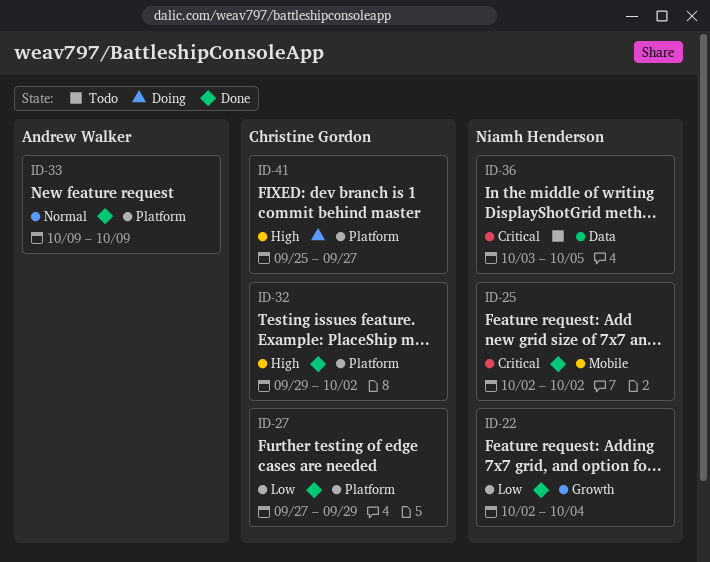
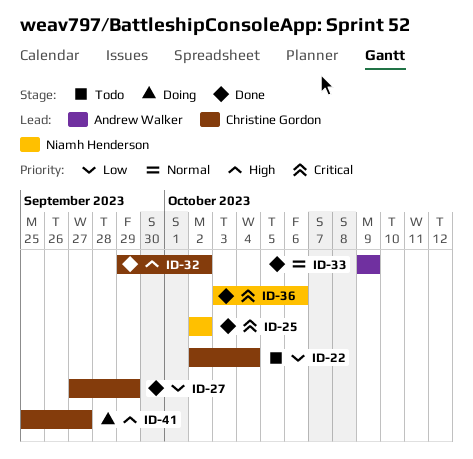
ID-22, status: Done -> Todo
ID-22, owner: Niamh Henderson -> Christine Gordon
ID-36, status: Todo -> Done
ID-36, due: Oct 5 -> Oct 6

